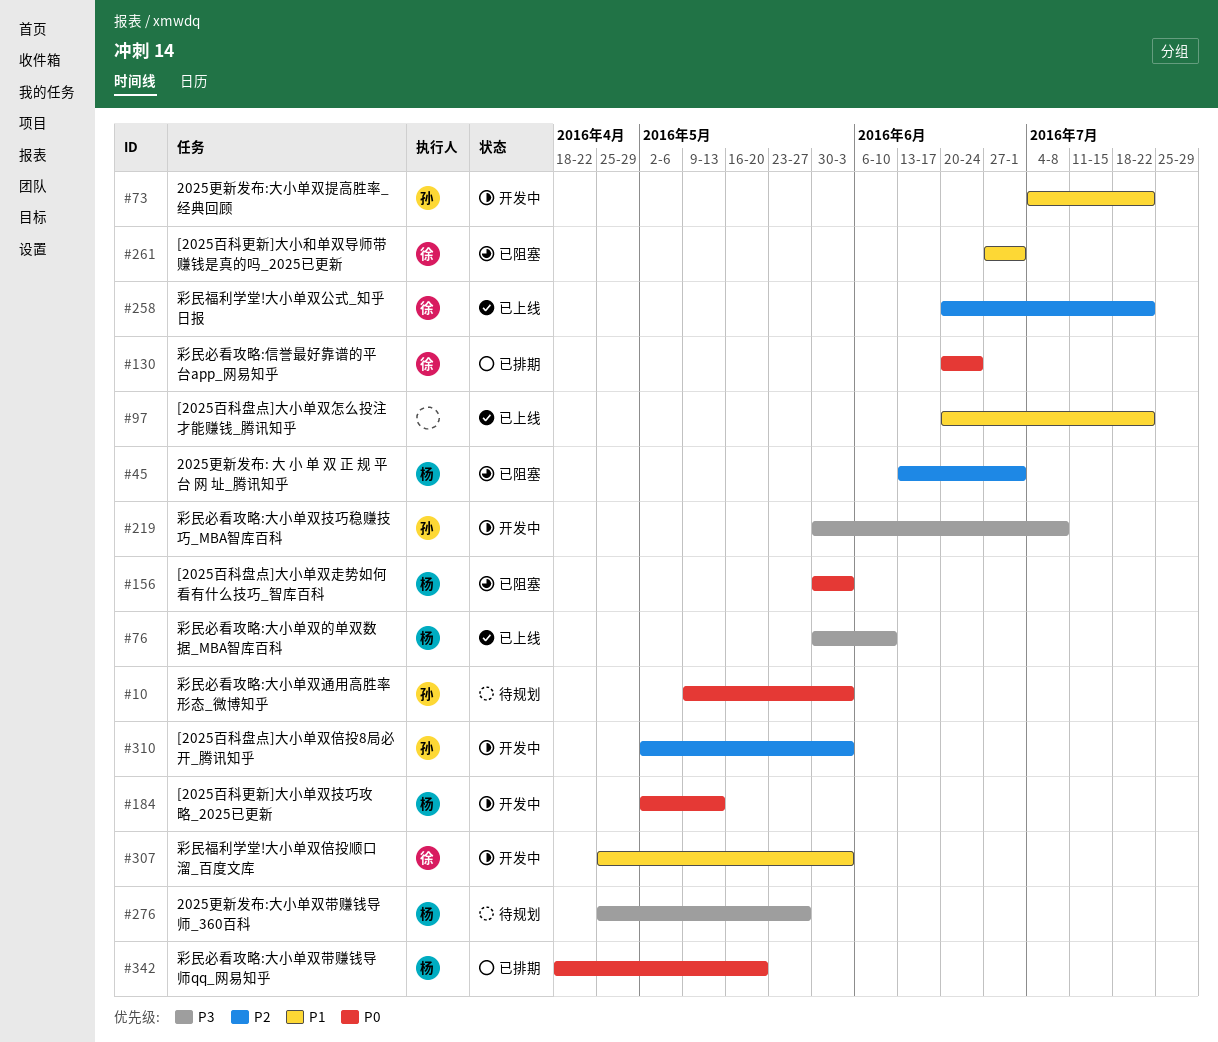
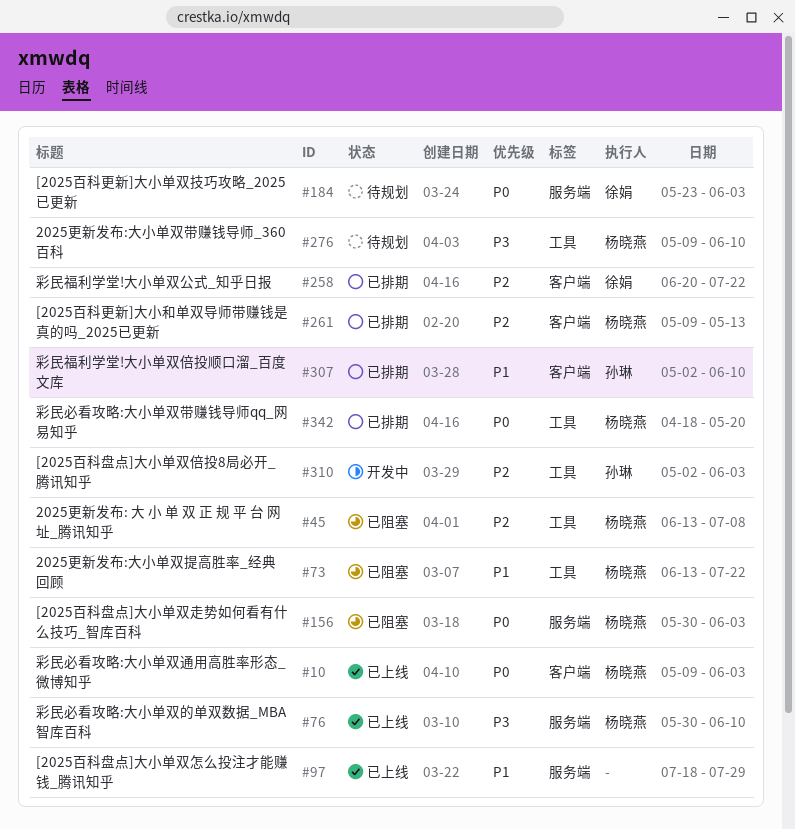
#10, status: 待规划 -> 已上线
#10, owner: 孙琳 -> 杨晓燕
#45, due: Jul 1 -> Jul 8
#73, status: 开发中 -> 已阻塞
#73, owner: 孙琳 -> 杨晓燕
#73, start: Jul 4 -> Jun 13
#97, start: Jun 20 -> Jul 18
#97, due: Jul 22 -> Jul 29
#130: present -> none
#184, status: 开发中 -> 待规划
#184, owner: 杨晓燕 -> 徐娟
#184, start: May 2 -> May 23
#184, due: May 13 -> Jun 3
#219: present -> none
#258, status: 已上线 -> 已排期
#261, status: 已阻塞 -> 已排期
#261, owner: 徐娟 -> 杨晓燕
#261, priority: P1 -> P2
#261, start: Jun 27 -> May 9
#261, due: Jul 1 -> May 13
#276, start: Apr 25 -> May 9
#276, due: May 27 -> Jun 10
#307, status: 开发中 -> 已排期
#307, owner: 徐娟 -> 孙琳
#307, start: Apr 25 -> May 2
#307, due: Jun 3 -> Jun 10

